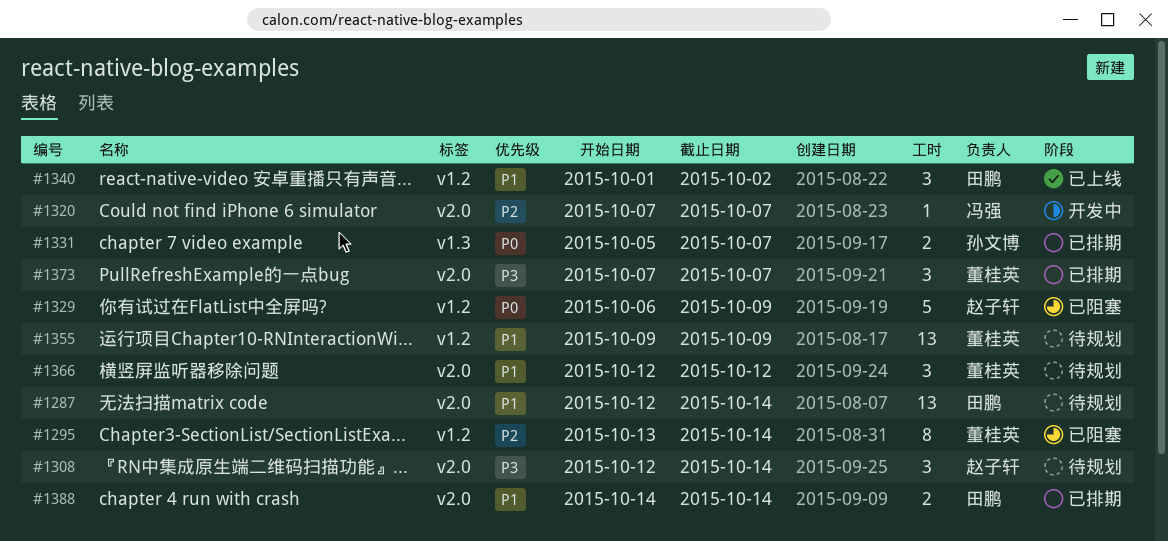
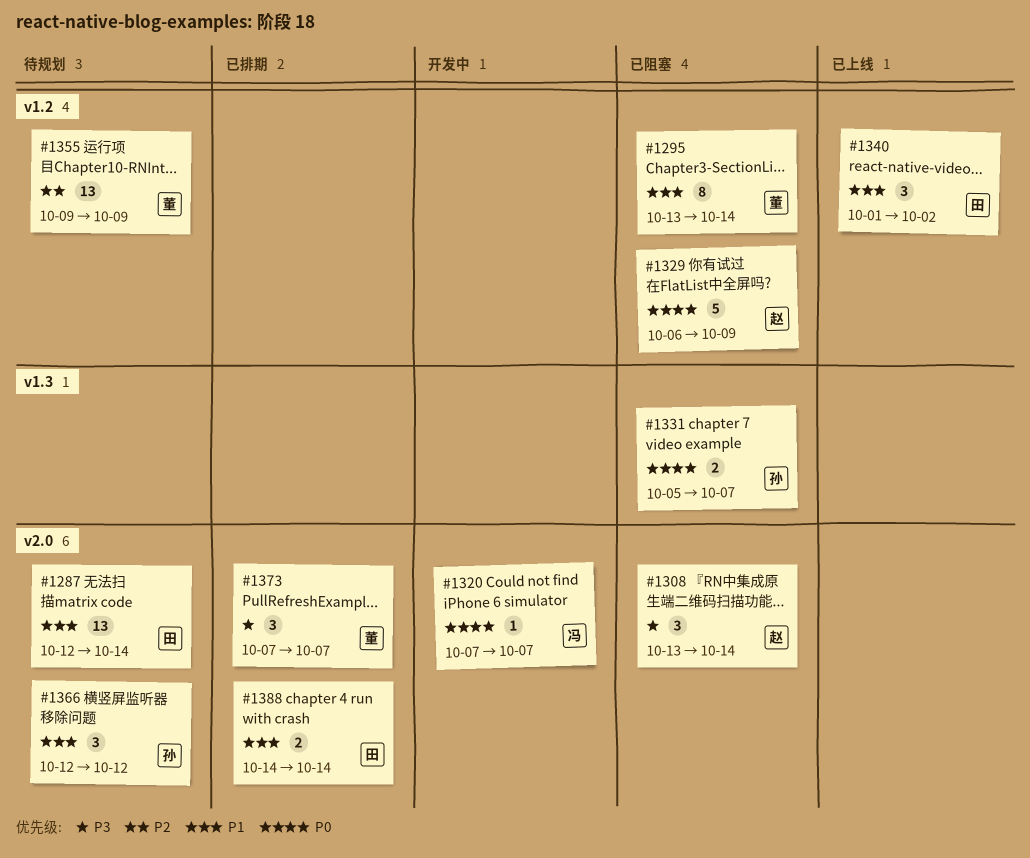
#1295, priority: P2 -> P1
#1308, status: 待规划 -> 已阻塞
#1308, start: Oct 12 -> Oct 13
#1320, priority: P2 -> P0
#1331, status: 已排期 -> 已阻塞
#1355, priority: P1 -> P2
#1366, owner: 董桂英 -> 孙文博

